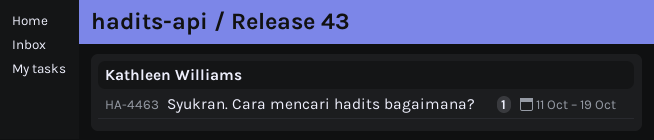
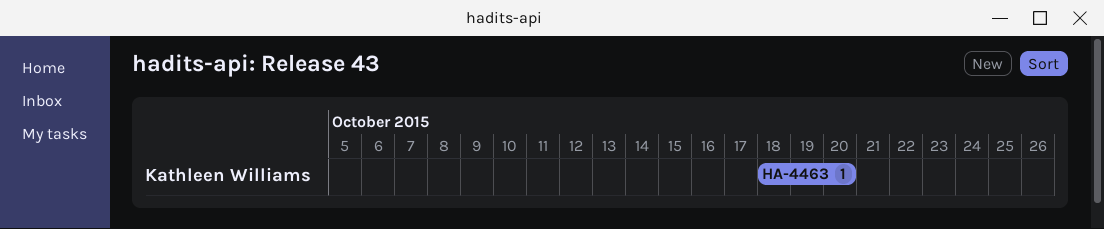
HA-4463, start: Oct 11 -> Oct 18
HA-4463, due: Oct 19 -> Oct 20

